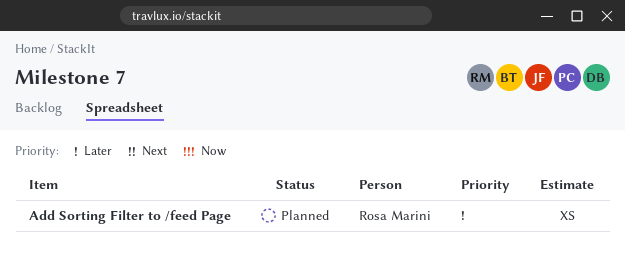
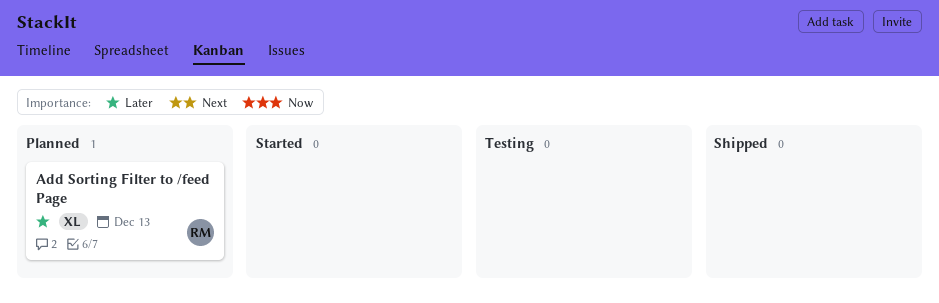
Add Sorting Filter to /feed Page, estimate: XS -> XL

